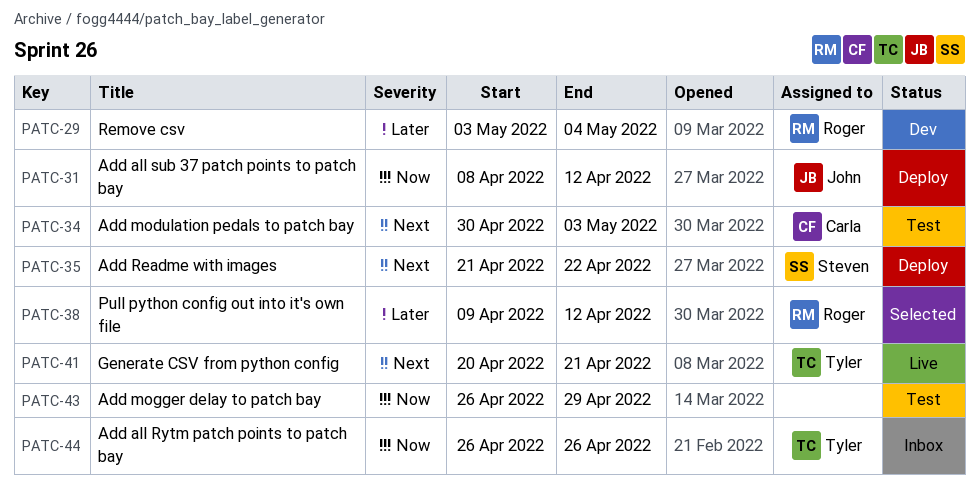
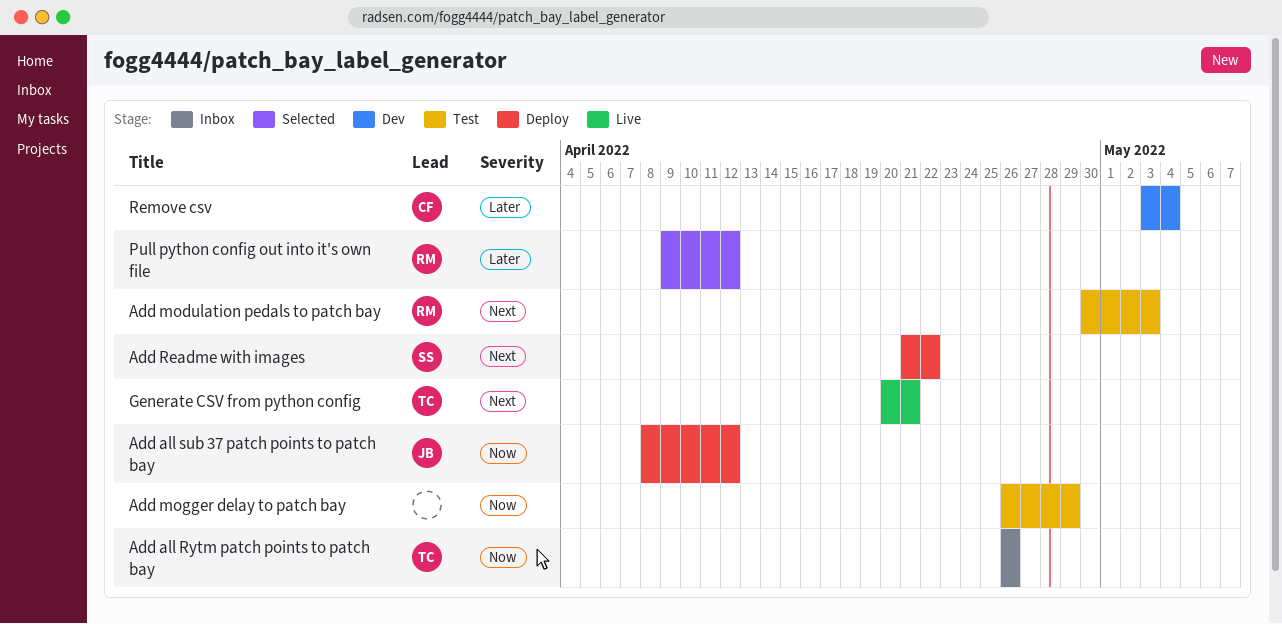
Add modulation pedals to patch bay, owner: Carla -> Roger
Remove csv, owner: Roger -> Carla

